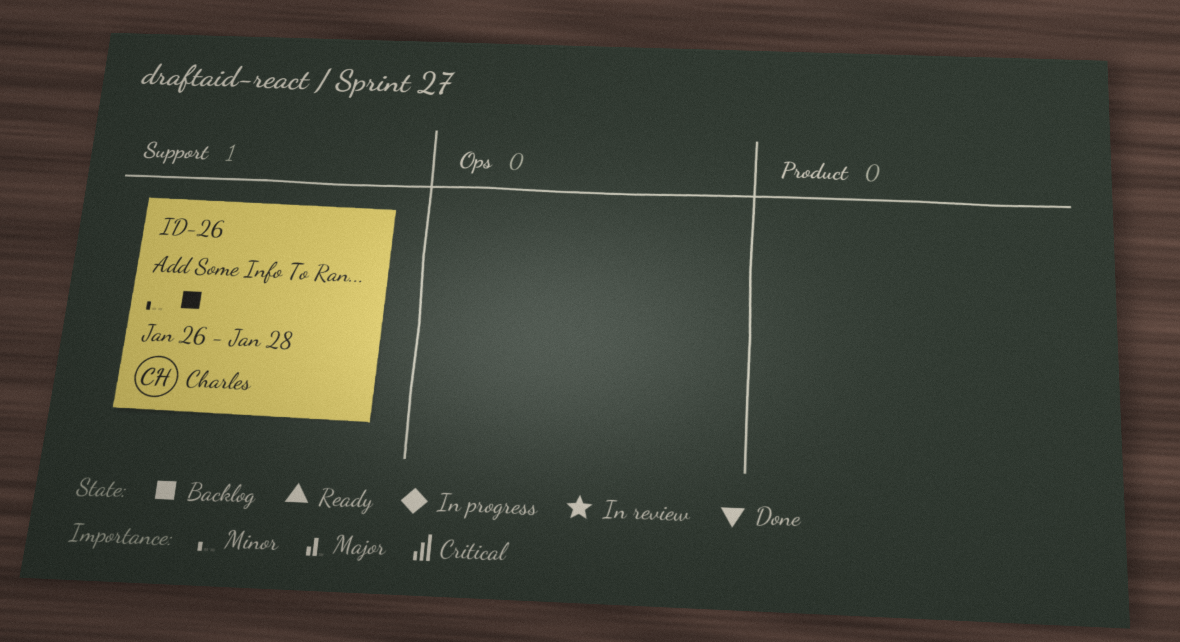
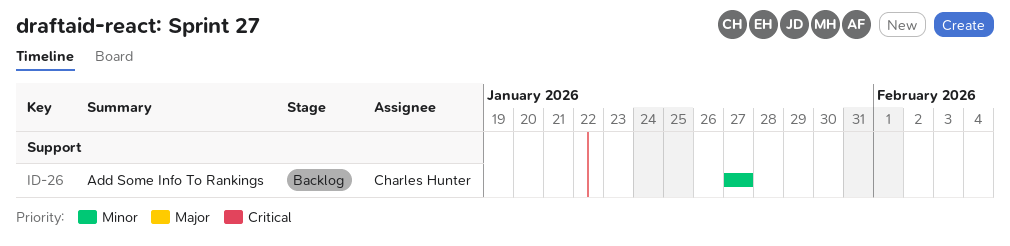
ID-26, start: Jan 26 -> Jan 27
ID-26, due: Jan 28 -> Jan 27

